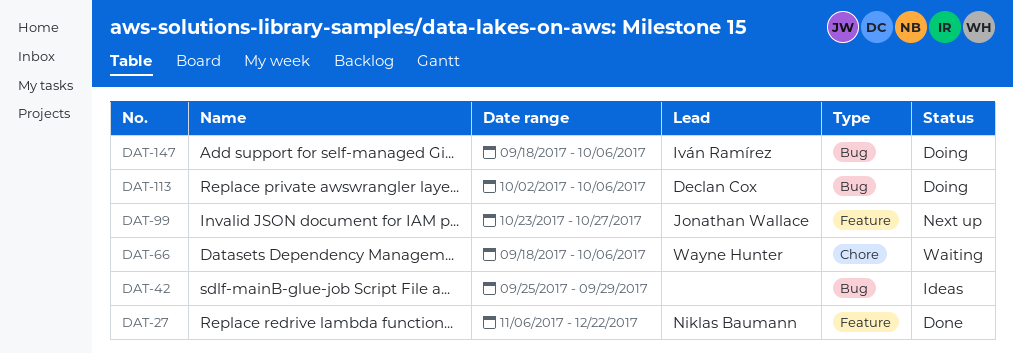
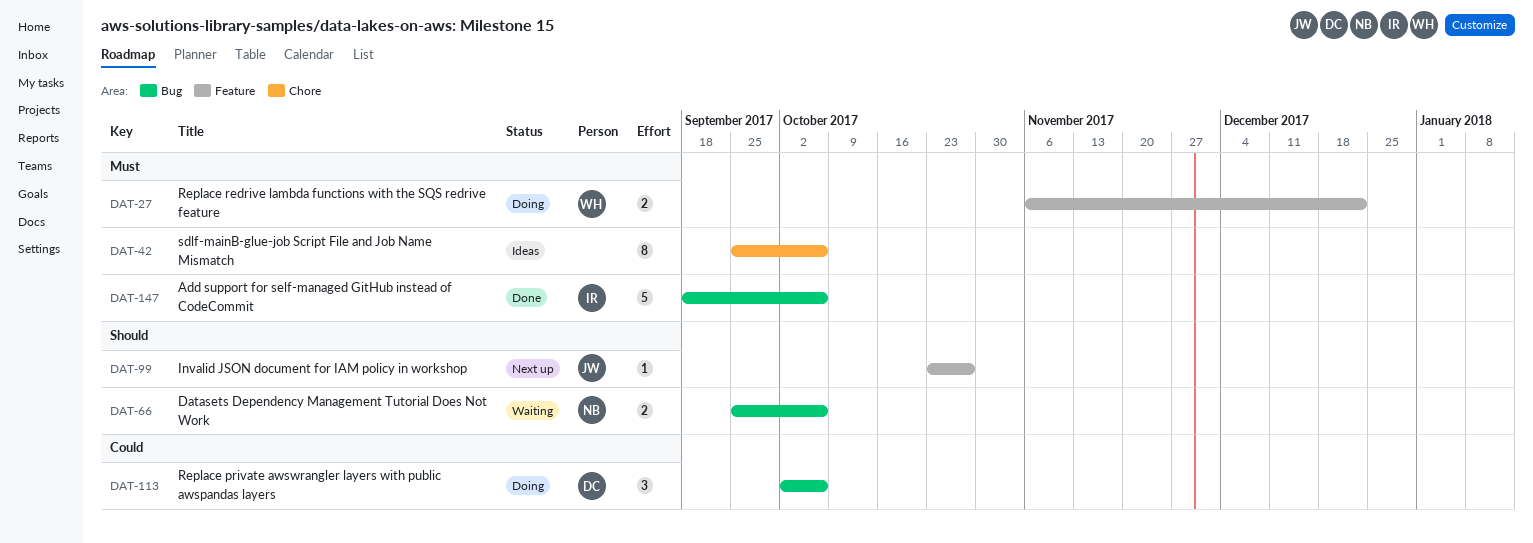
DAT-27, status: Done -> Doing
DAT-27, owner: Niklas Baumann -> Wayne Hunter
DAT-42, label: Bug -> Chore
DAT-42, due: Sep 29 -> Oct 6
DAT-66, owner: Wayne Hunter -> Niklas Baumann
DAT-66, label: Chore -> Bug
DAT-66, start: Sep 18 -> Sep 25
DAT-147, status: Doing -> Done

